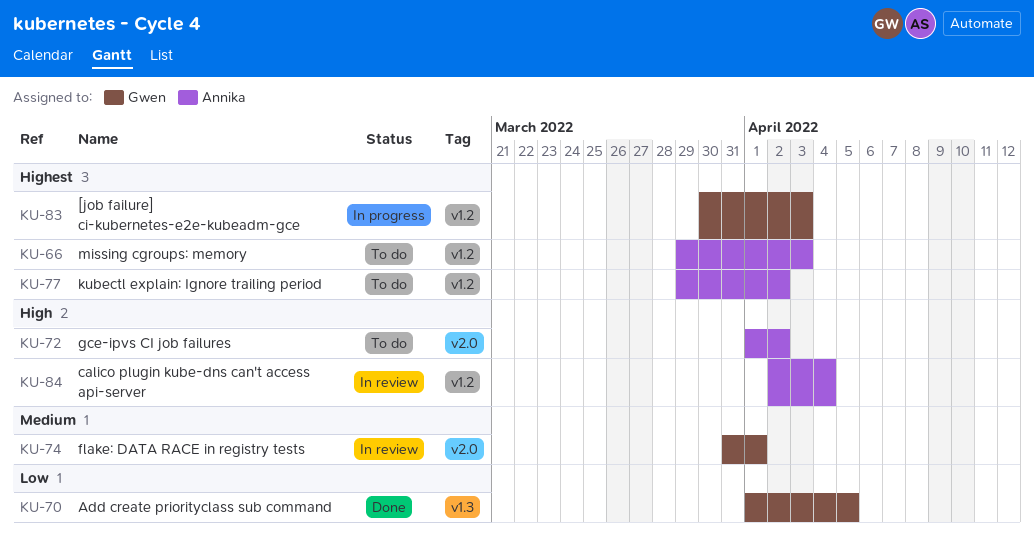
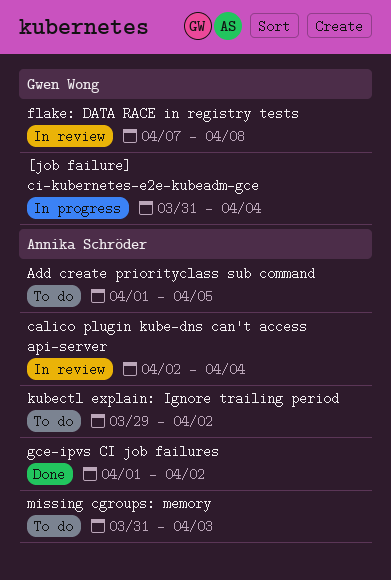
[job failure] ci-kubernetes-e2e-kubeadm-gce, start: Mar 30 -> Mar 31
[job failure] ci-kubernetes-e2e-kubeadm-gce, due: Apr 3 -> Apr 4
Add create priorityclass sub command, status: Done -> To do
Add create priorityclass sub command, owner: Gwen Wong -> Annika Schröder
flake: DATA RACE in registry tests, start: Mar 31 -> Apr 7
flake: DATA RACE in registry tests, due: Apr 1 -> Apr 8
gce-ipvs CI job failures, status: To do -> Done
missing cgroups: memory, start: Mar 29 -> Mar 31

